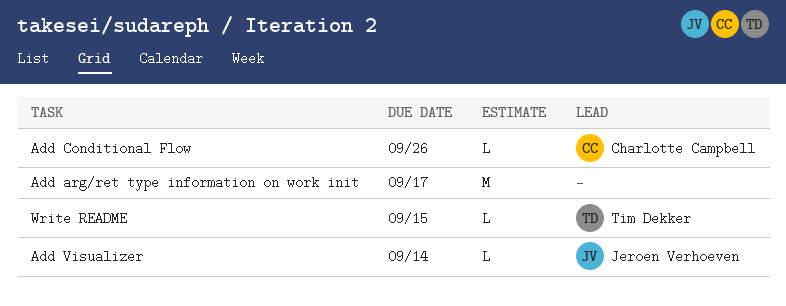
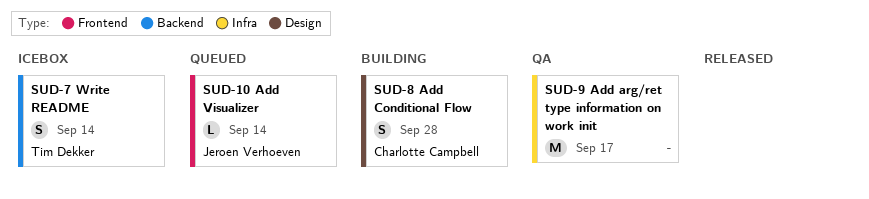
Add Conditional Flow, estimate: L -> S
Add Conditional Flow, due: Sep 26 -> Sep 28
Write README, estimate: L -> S
Write README, due: Sep 15 -> Sep 14

